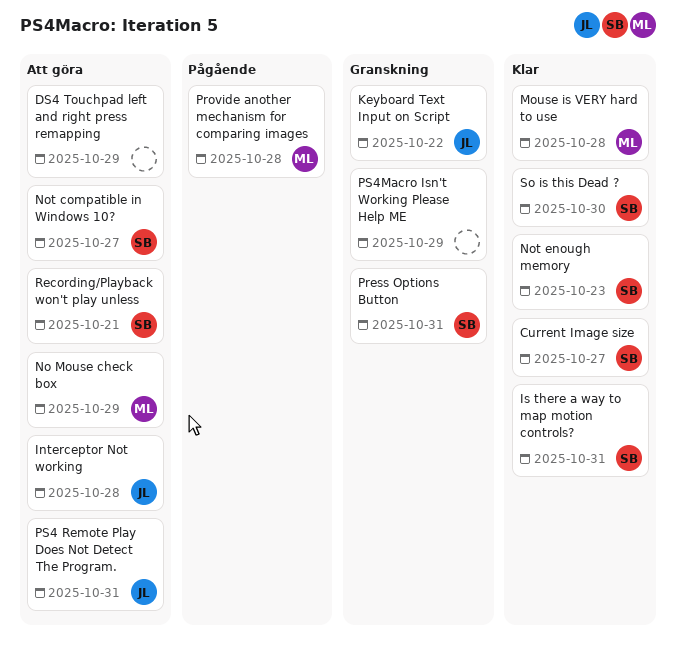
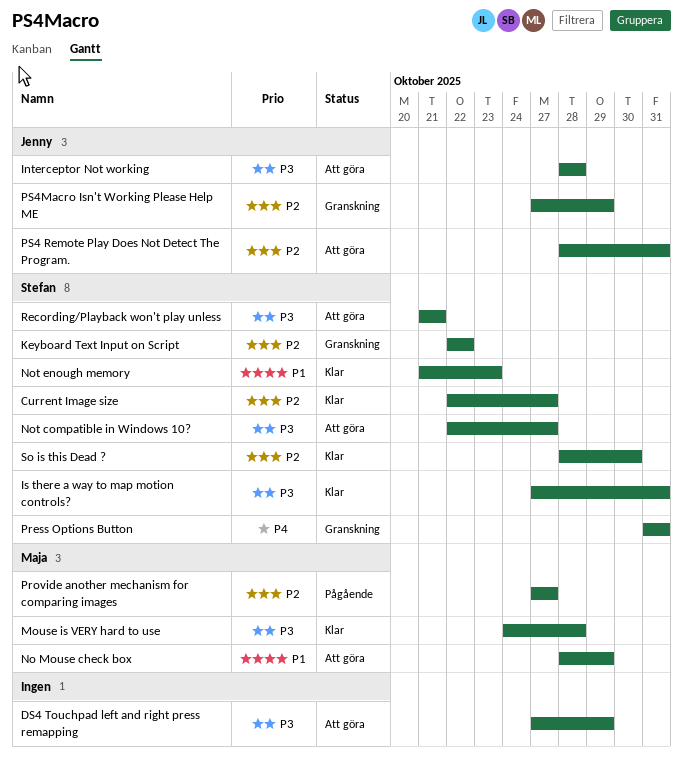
Keyboard Text Input on Script, owner: Jenny -> Stefan
Provide another mechanism for comparing images, due: Oct 28 -> Oct 27
PS4Macro Isn't Working Please Help ME, owner: none -> Jenny

